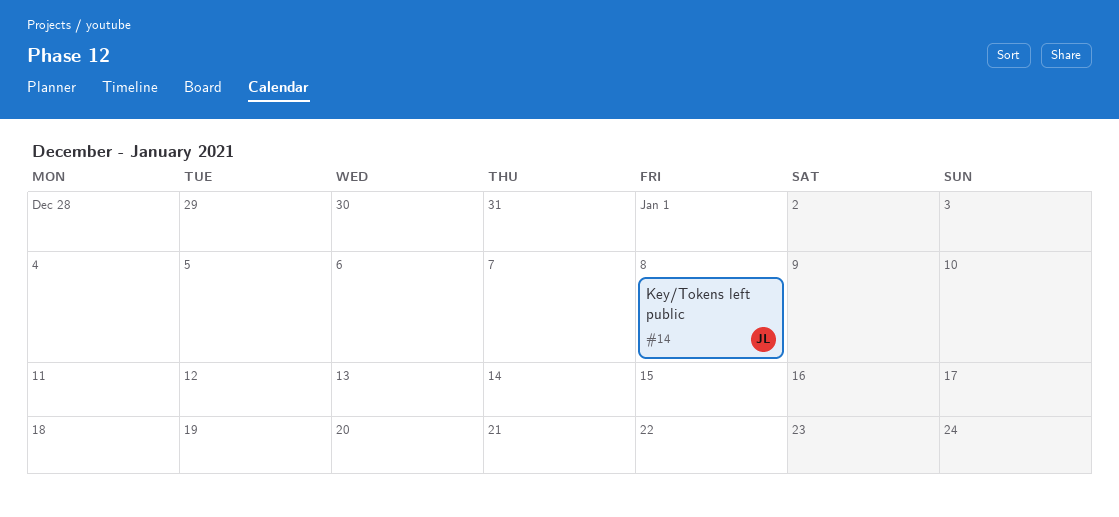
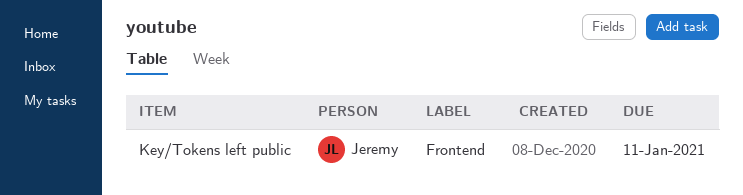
Key/Tokens left public, due: Jan 8 -> Jan 11

